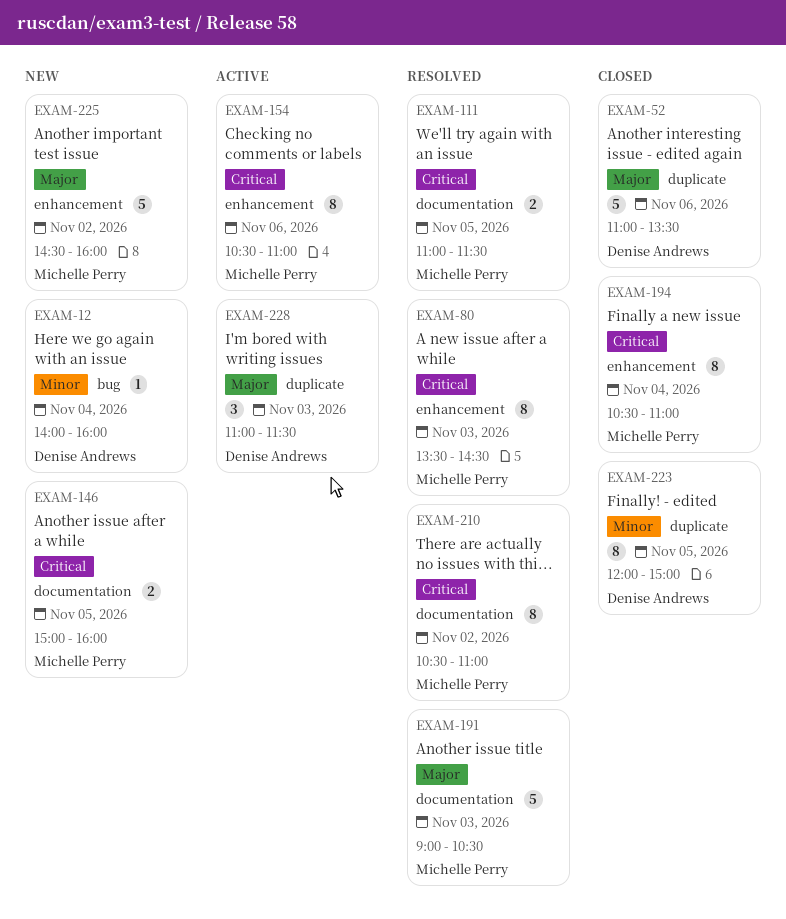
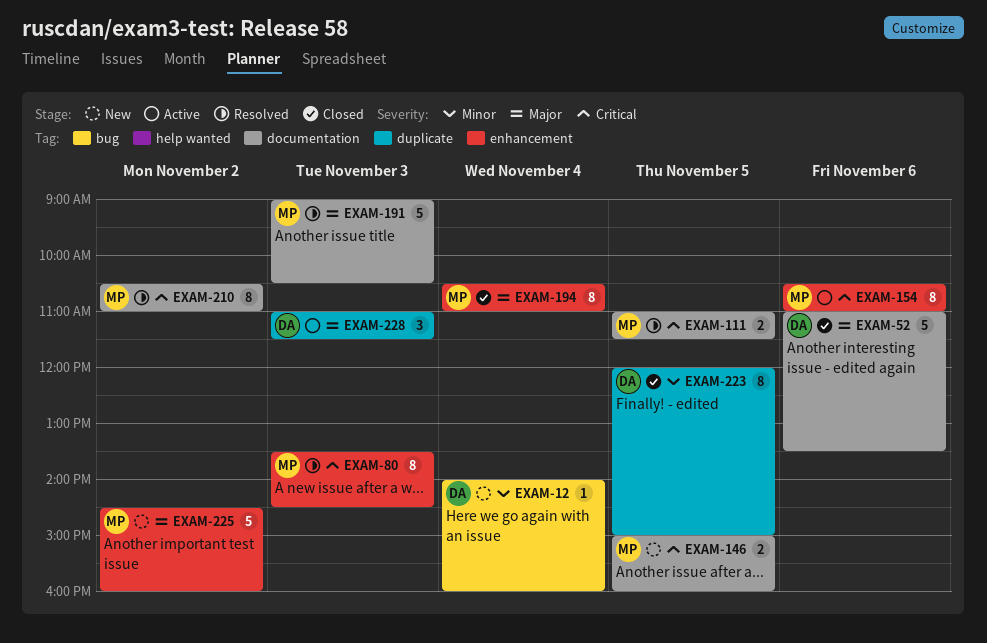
EXAM-52, label: duplicate -> documentation
EXAM-194, priority: Critical -> Major

